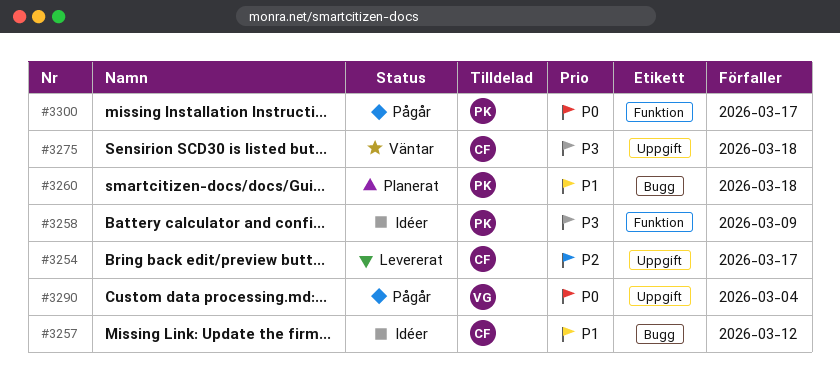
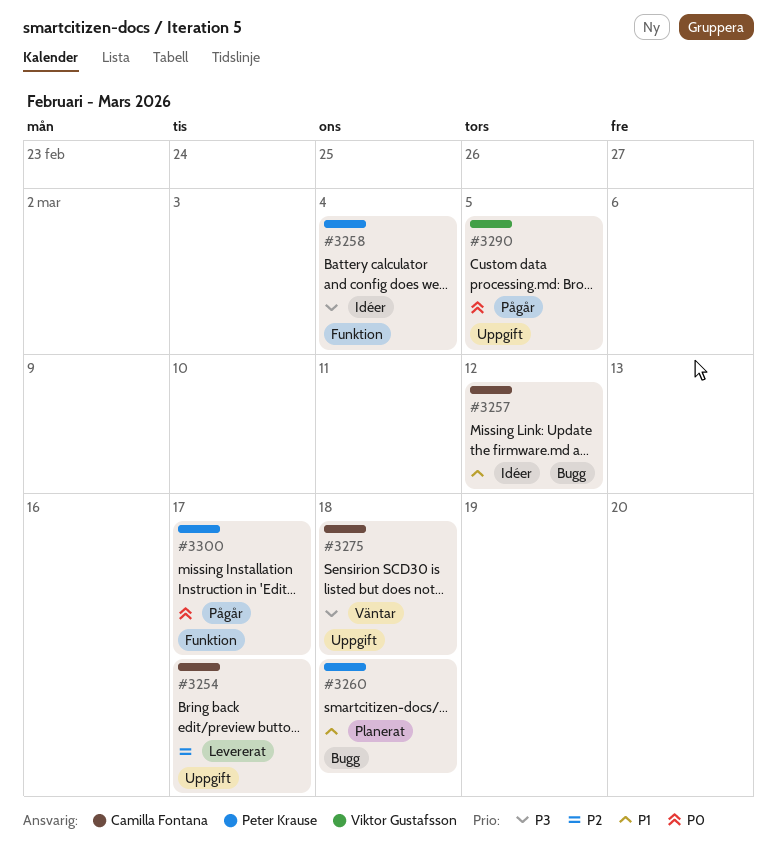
#3258, due: Mar 9 -> Mar 4
#3290, due: Mar 4 -> Mar 5

